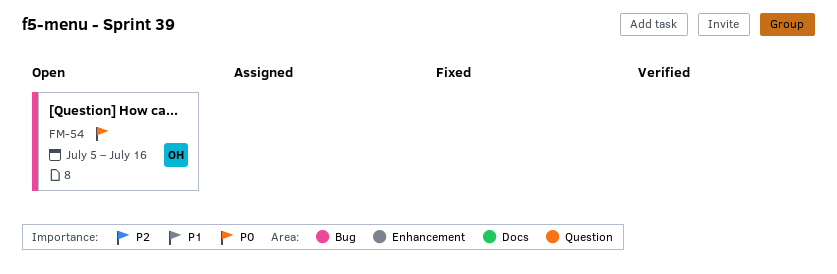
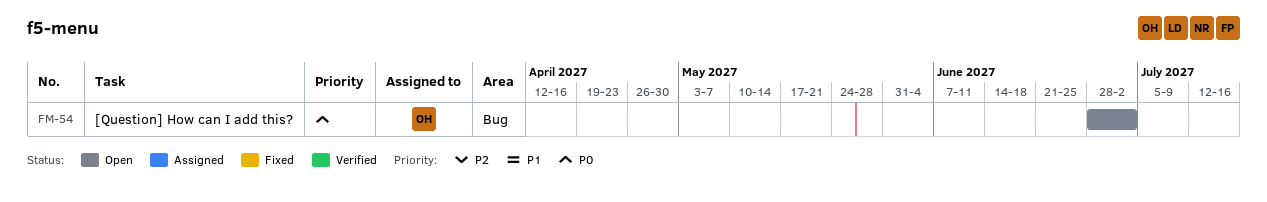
FM-54, start: Jul 5 -> Jun 28
FM-54, due: Jul 16 -> Jul 2

